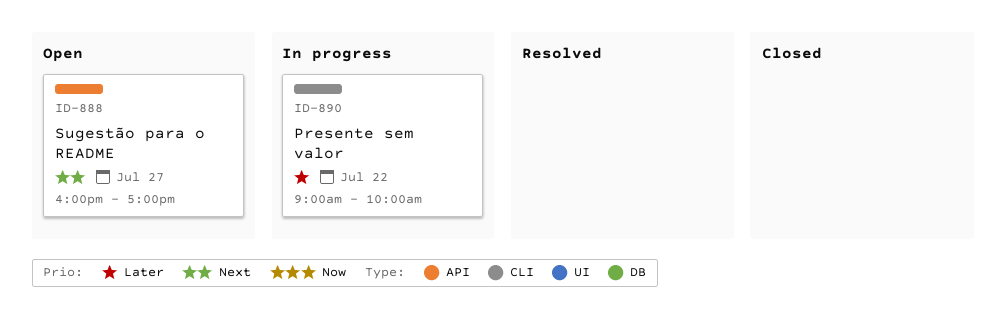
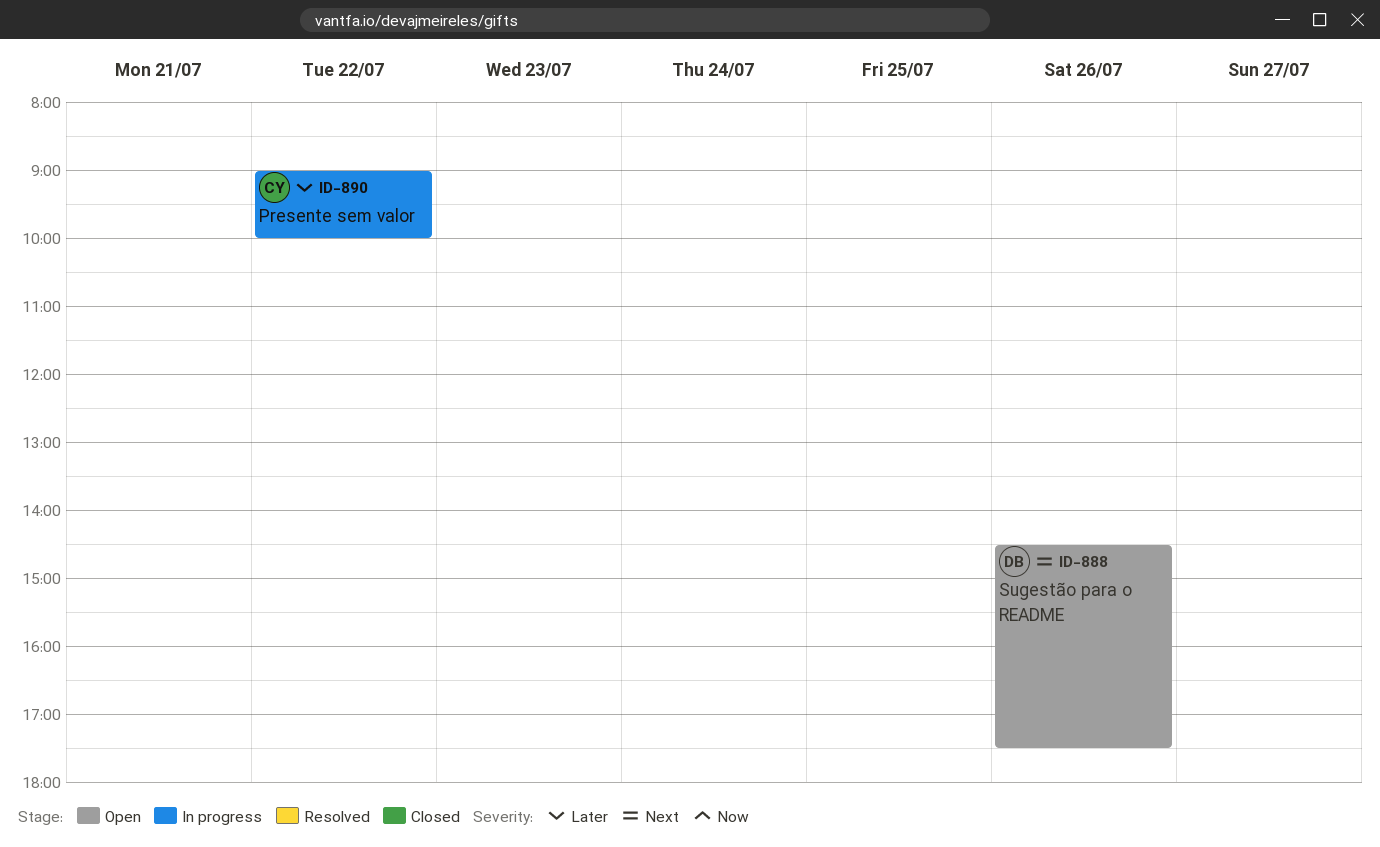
ID-888, day: Jul 27 -> Jul 26
ID-888, begins: 16:00 -> 14:30
ID-888, ends: 17:00 -> 17:30

